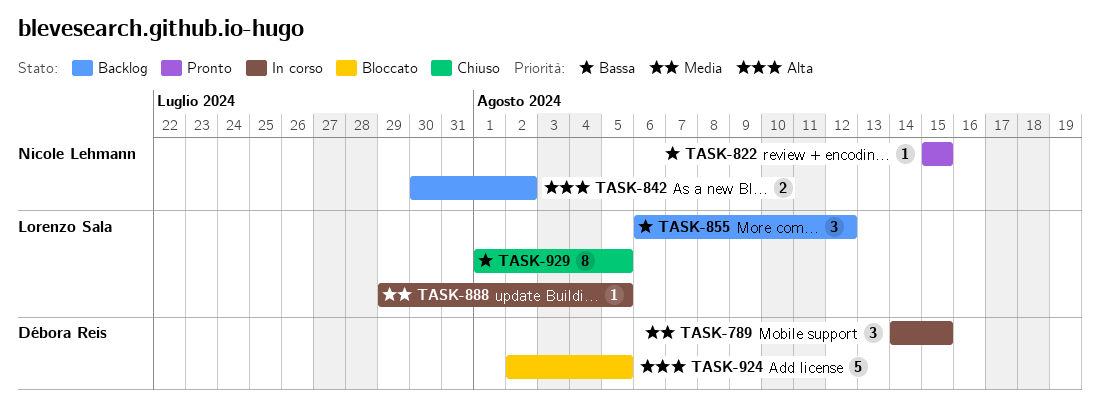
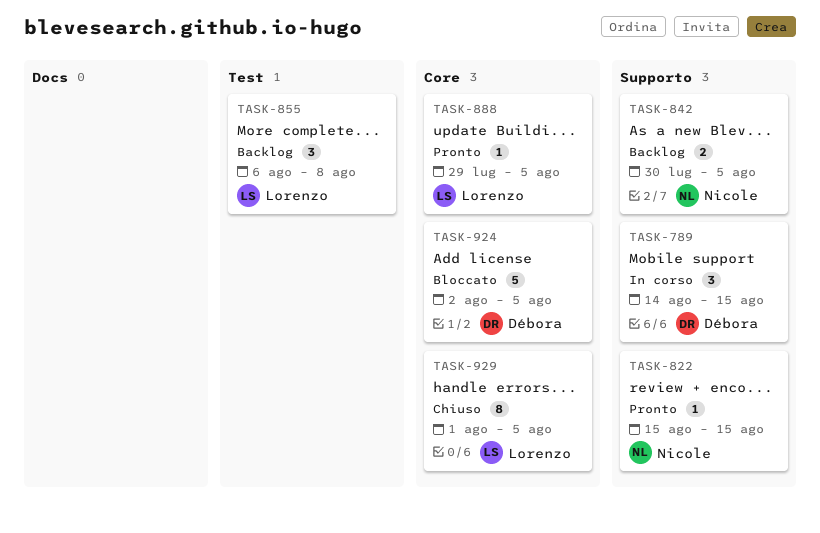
TASK-842, due: Aug 2 -> Aug 5
TASK-855, due: Aug 12 -> Aug 8
TASK-888, status: In corso -> Pronto

